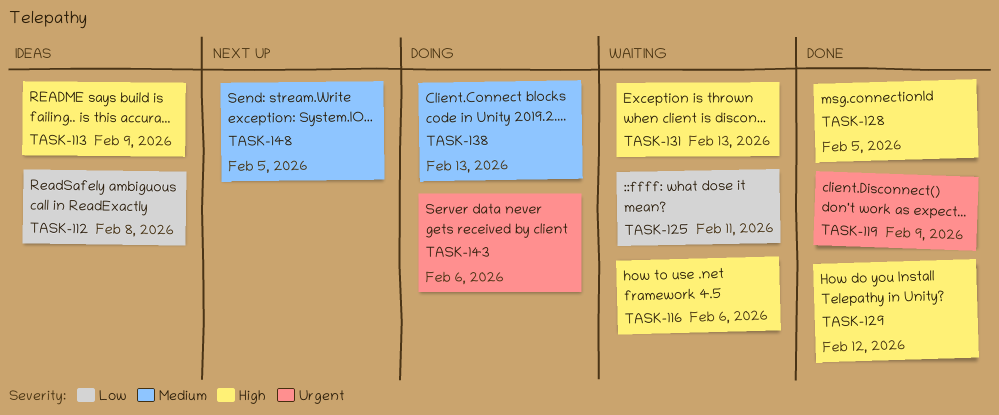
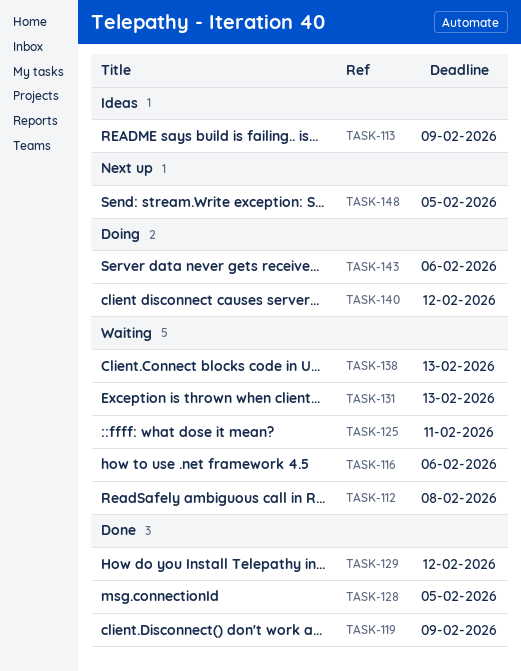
TASK-112, status: Ideas -> Waiting
TASK-138, status: Doing -> Waiting
TASK-140: none -> present

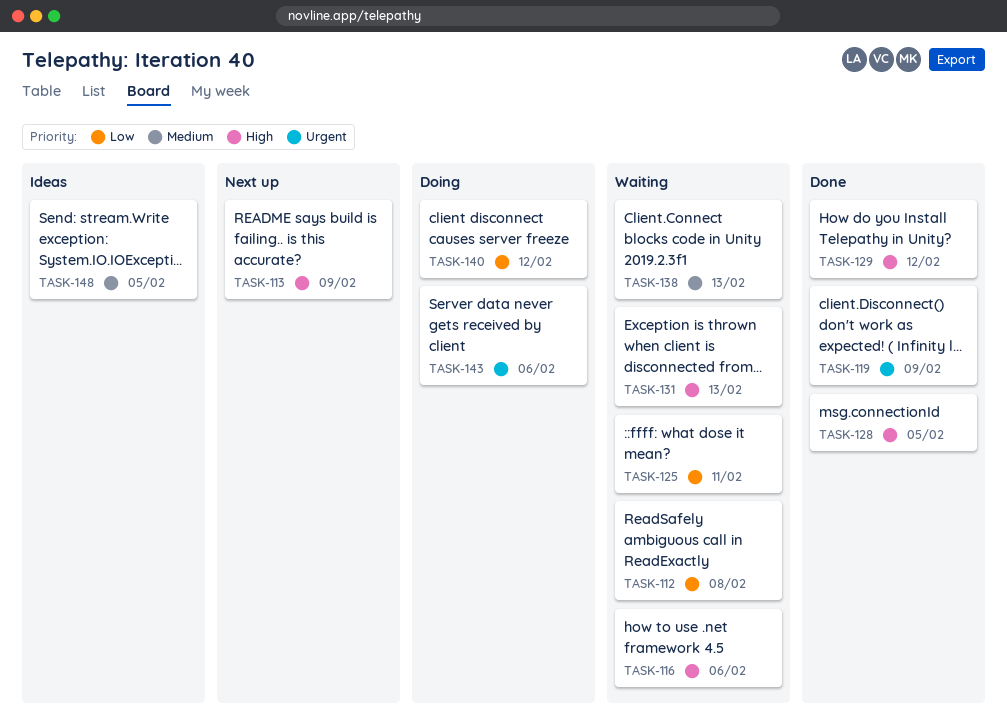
TASK-113, status: Ideas -> Next up
TASK-148, status: Next up -> Ideas

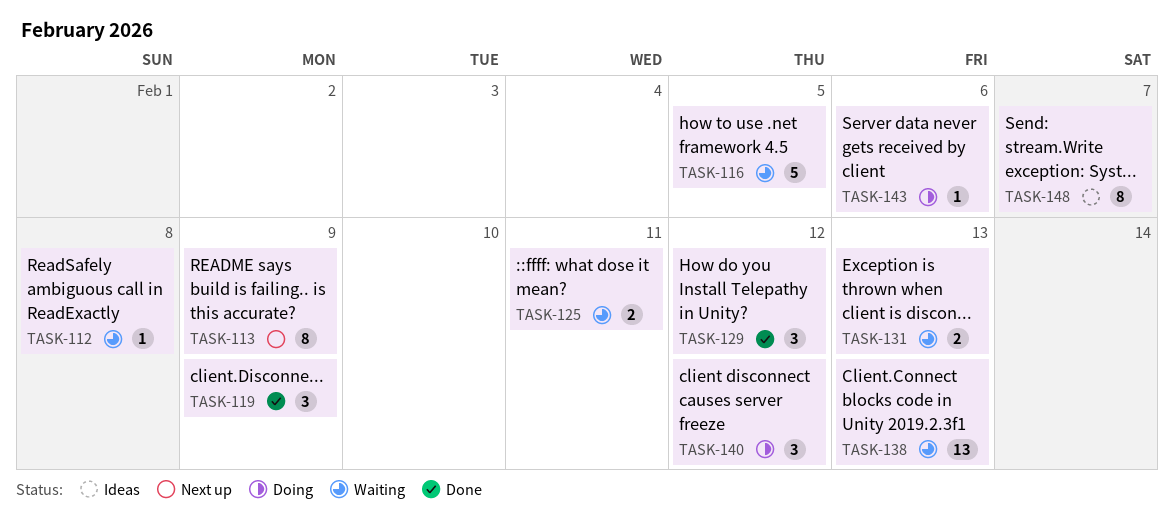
TASK-116, due: Feb 6 -> Feb 5
TASK-128: present -> none
TASK-148, due: Feb 5 -> Feb 7

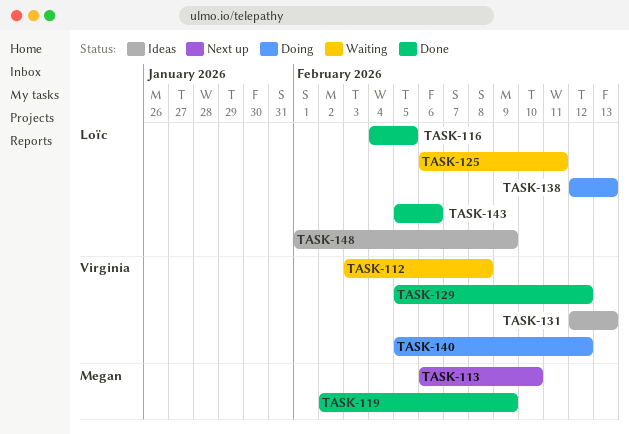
TASK-113, due: Feb 9 -> Feb 10
TASK-116, status: Waiting -> Done
TASK-131, status: Waiting -> Ideas
TASK-138, status: Waiting -> Doing
TASK-143, status: Doing -> Done
TASK-148, due: Feb 7 -> Feb 9

